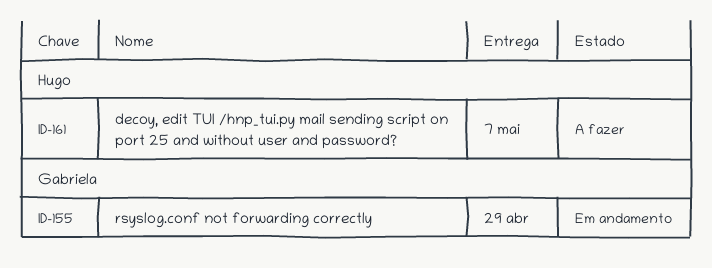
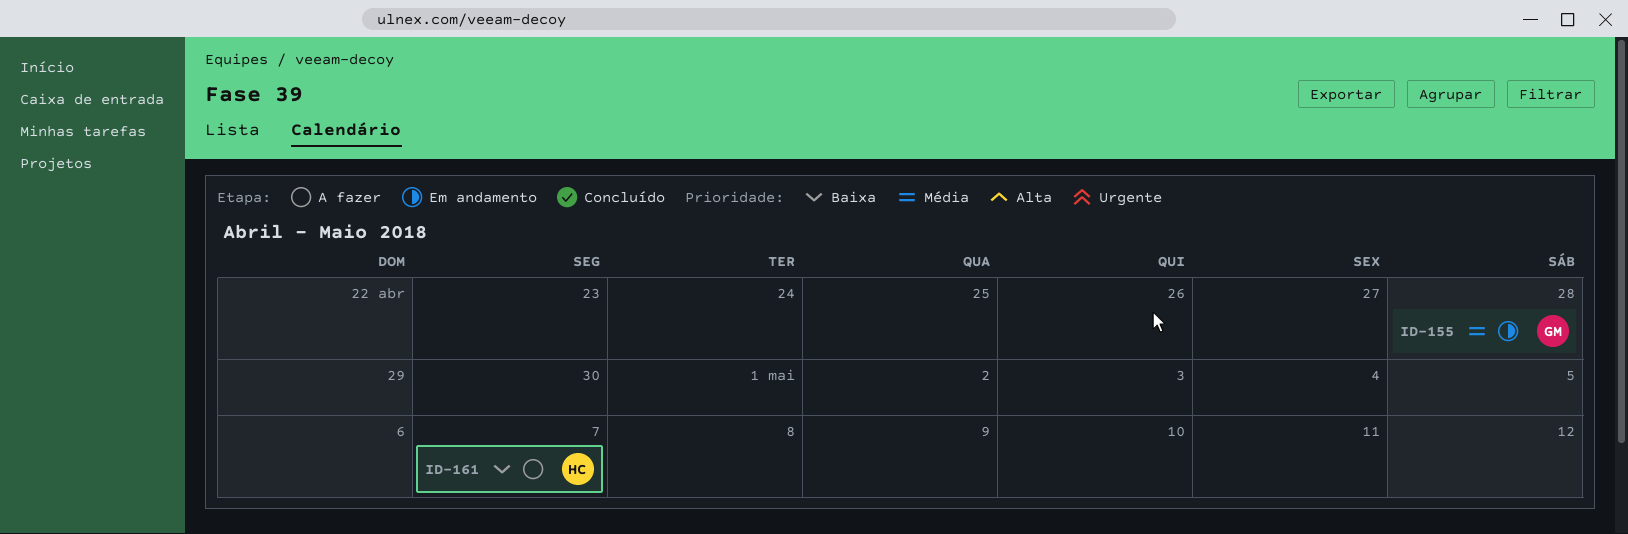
ID-155, due: Apr 29 -> Apr 28

